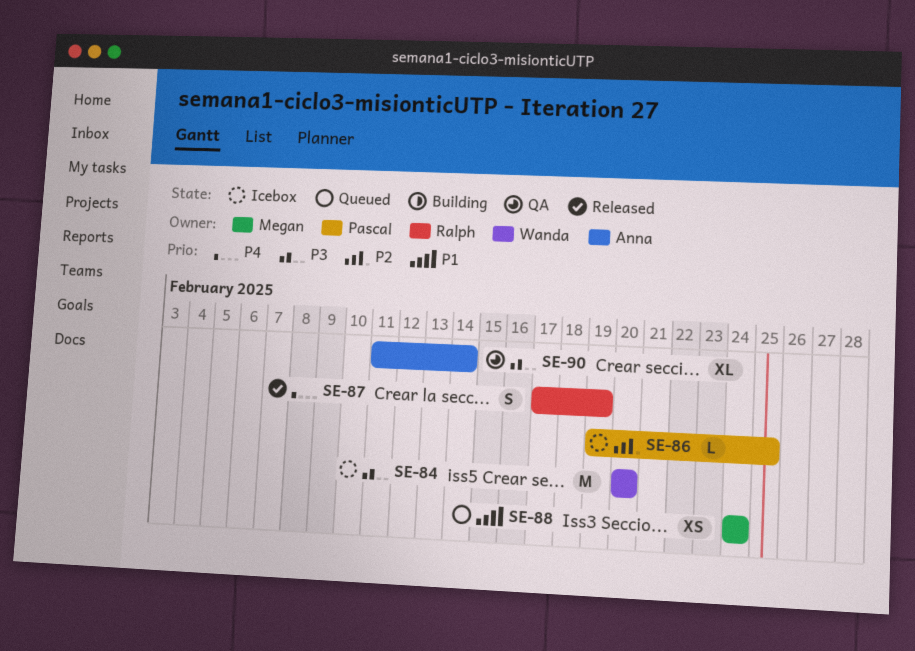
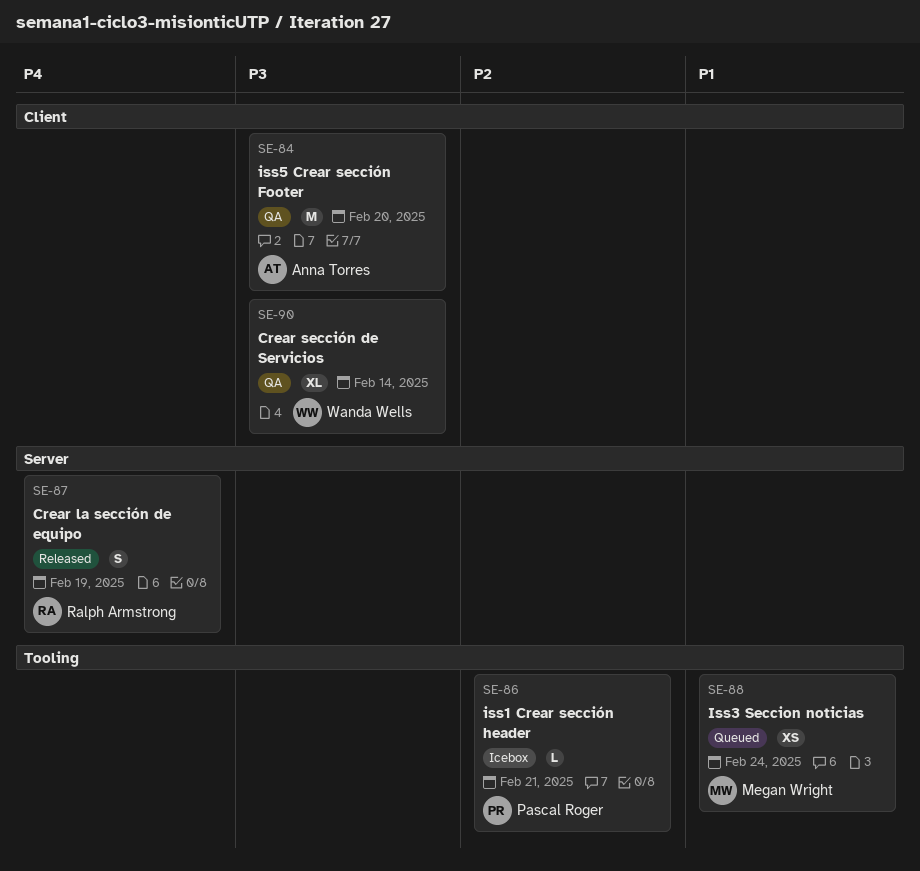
SE-84, status: Icebox -> QA
SE-84, owner: Wanda Wells -> Anna Torres
SE-86, due: Feb 25 -> Feb 21
SE-90, owner: Anna Torres -> Wanda Wells

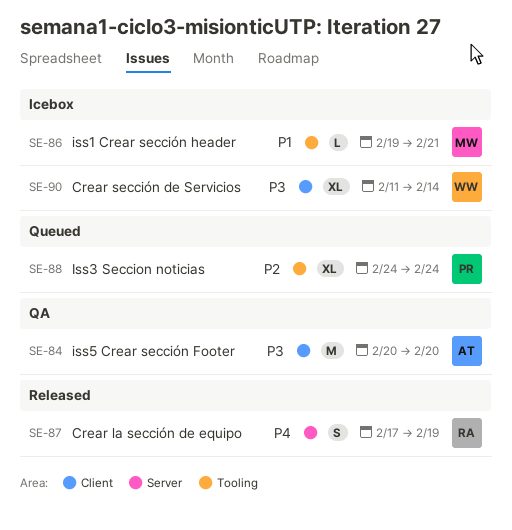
SE-86, owner: Pascal Roger -> Megan Wright
SE-86, priority: P2 -> P1
SE-88, owner: Megan Wright -> Pascal Roger
SE-88, priority: P1 -> P2
SE-88, estimate: XS -> XL
SE-90, status: QA -> Icebox

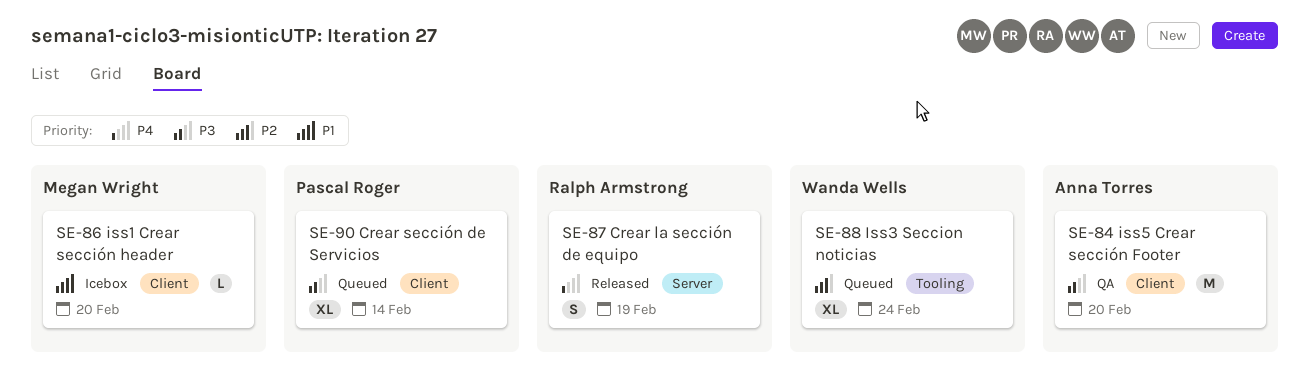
SE-86, label: Tooling -> Client
SE-86, due: Feb 21 -> Feb 20
SE-88, owner: Pascal Roger -> Wanda Wells
SE-90, status: Icebox -> Queued
SE-90, owner: Wanda Wells -> Pascal Roger

